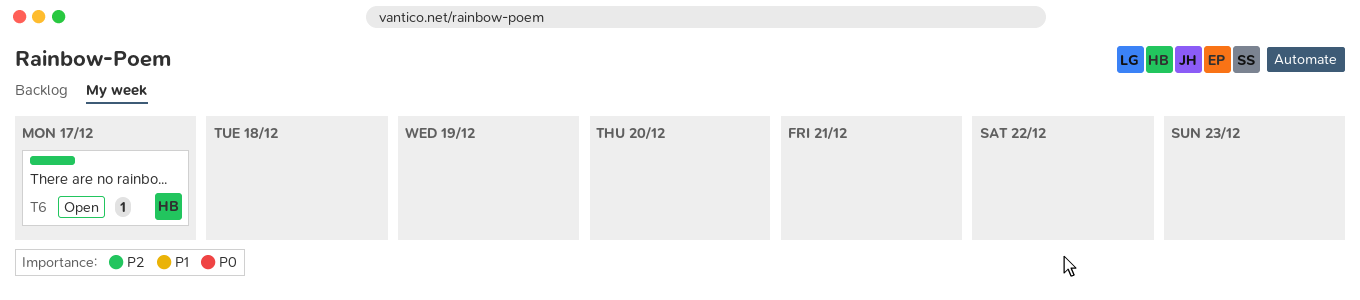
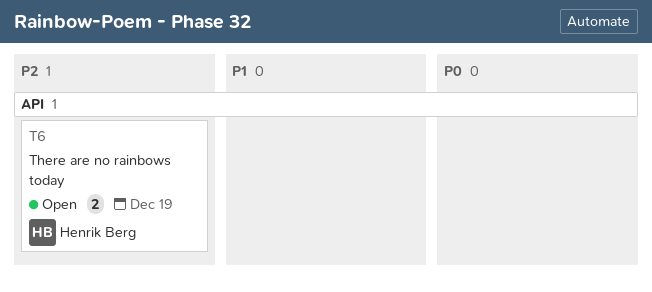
T6, estimate: 1 -> 2
T6, due: Dec 17 -> Dec 19

